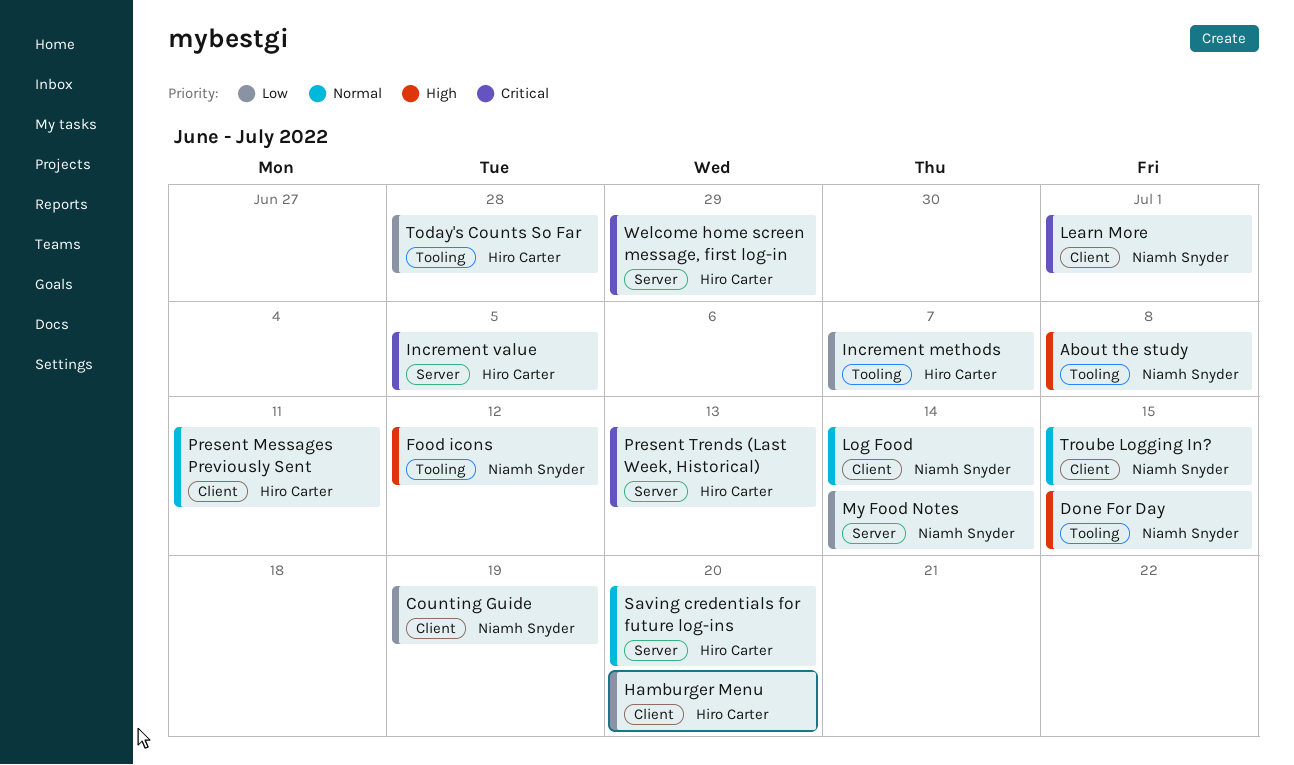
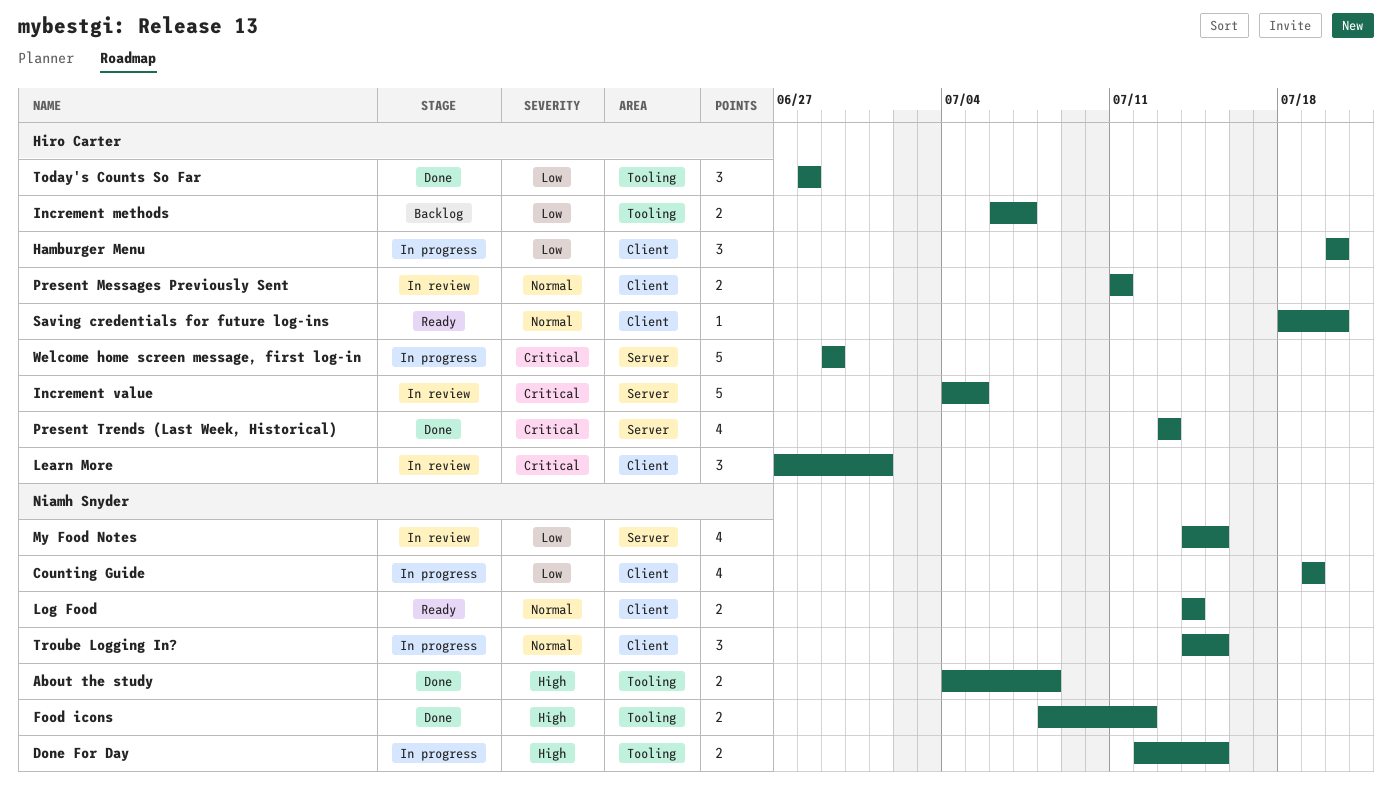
Learn More, owner: Niamh Snyder -> Hiro Carter
My Food Notes, due: Jul 14 -> Jul 15
Saving credentials for future log-ins, label: Server -> Client

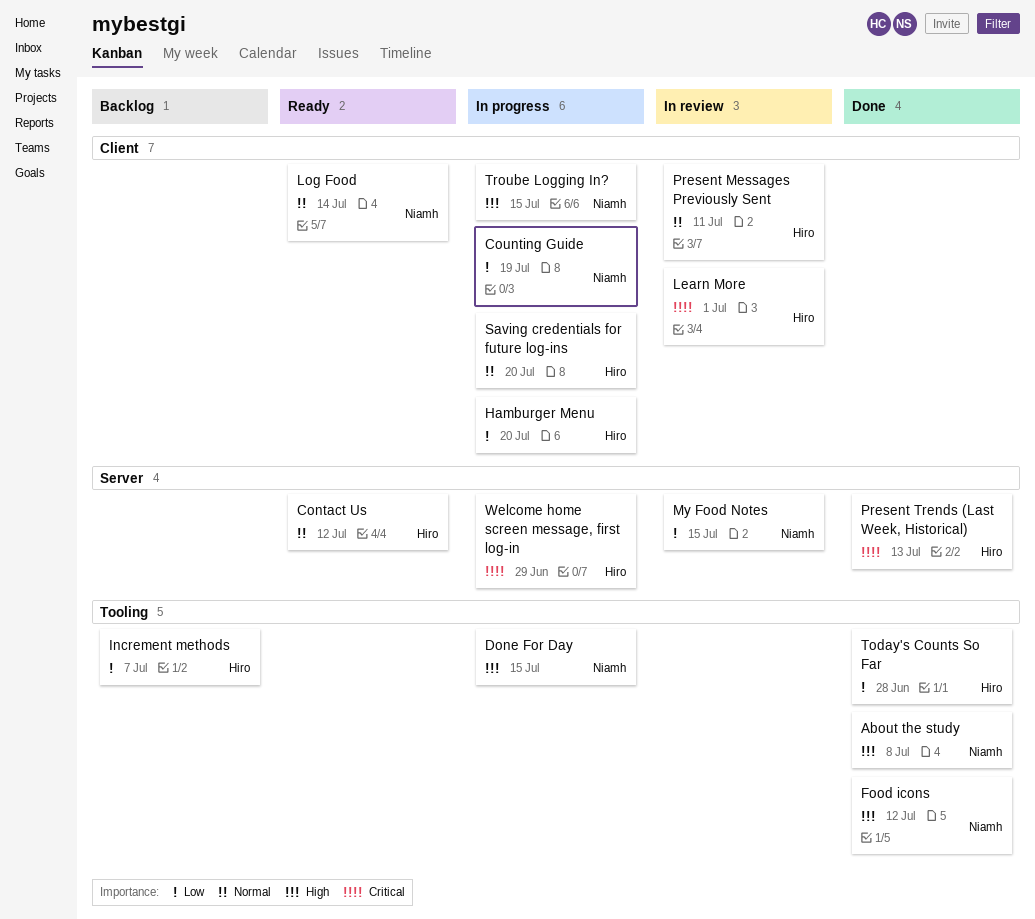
Contact Us: none -> present
Increment value: present -> none
Saving credentials for future log-ins, status: Ready -> In progress
Troube Logging In?, priority: Normal -> High

